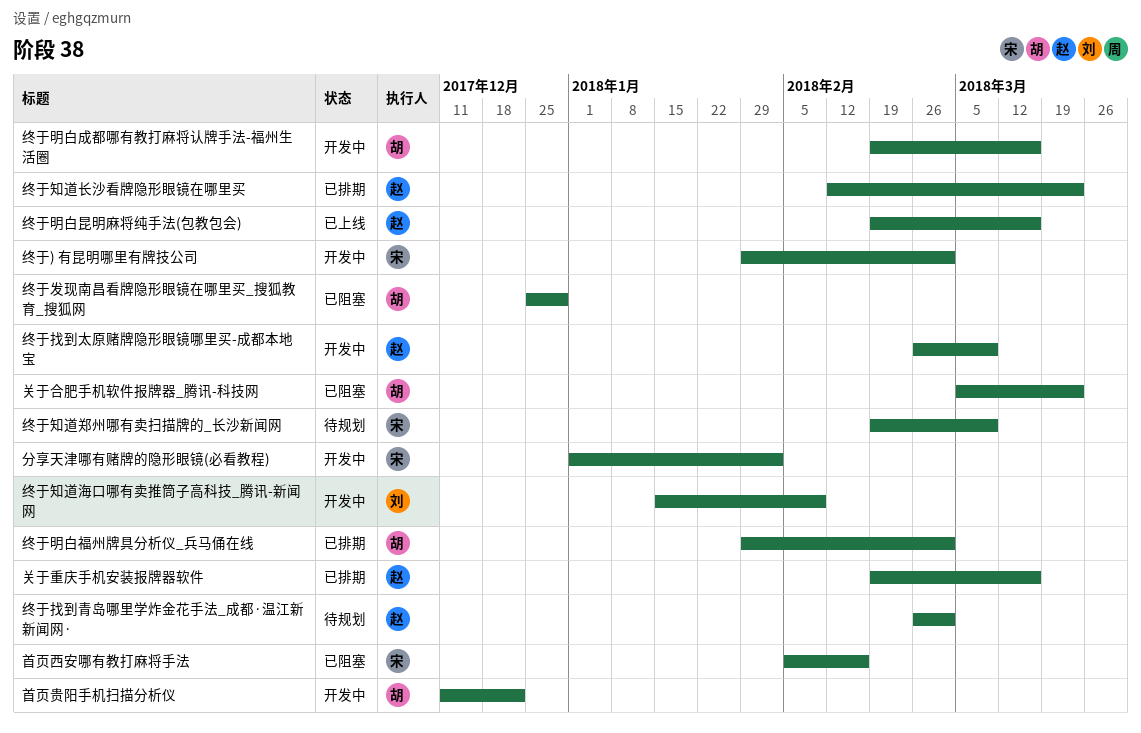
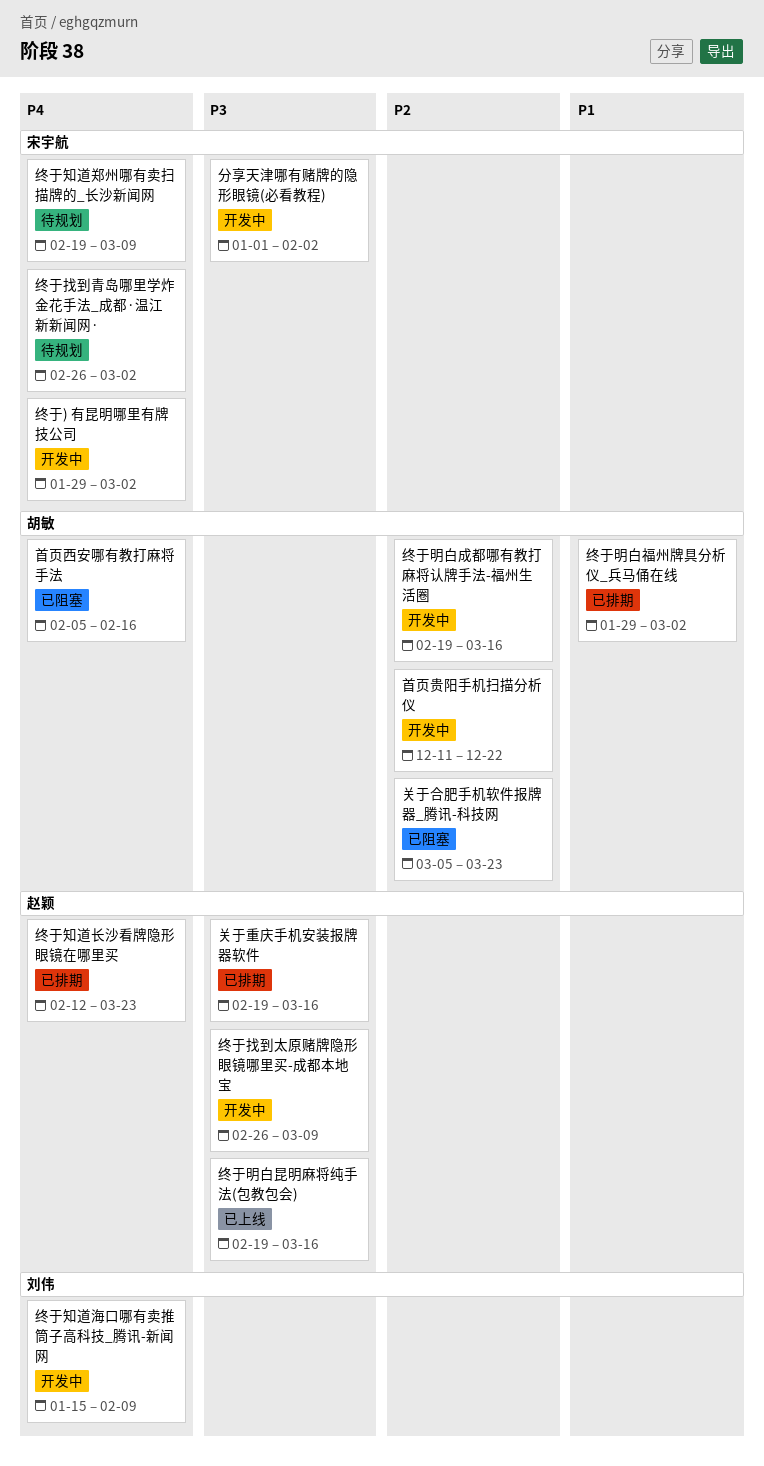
终于发现南昌看牌隐形眼镜在哪里买_搜狐教育_搜狐网: present -> none
终于找到青岛哪里学炸金花手法_成都·温江新新闻网·, owner: 赵颖 -> 宋宇航
首页西安哪有教打麻将手法, owner: 宋宇航 -> 胡敏

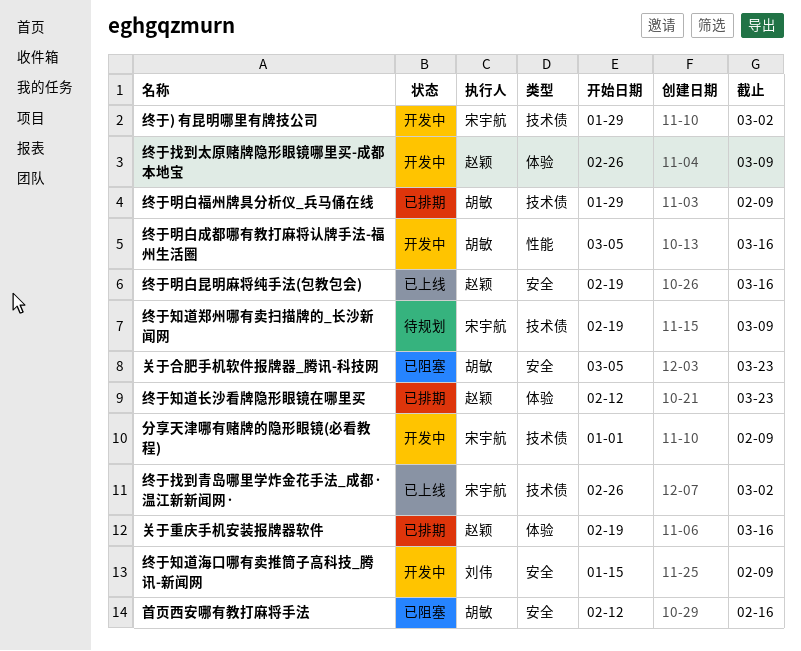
分享天津哪有赌牌的隐形眼镜(必看教程), due: Feb 2 -> Feb 9
终于找到青岛哪里学炸金花手法_成都·温江新新闻网·, status: 待规划 -> 已上线
终于明白成都哪有教打麻将认牌手法-福州生活圈, start: Feb 19 -> Mar 5
终于明白福州牌具分析仪_兵马俑在线, due: Mar 2 -> Feb 9
首页西安哪有教打麻将手法, start: Feb 5 -> Feb 12
首页贵阳手机扫描分析仪: present -> none

